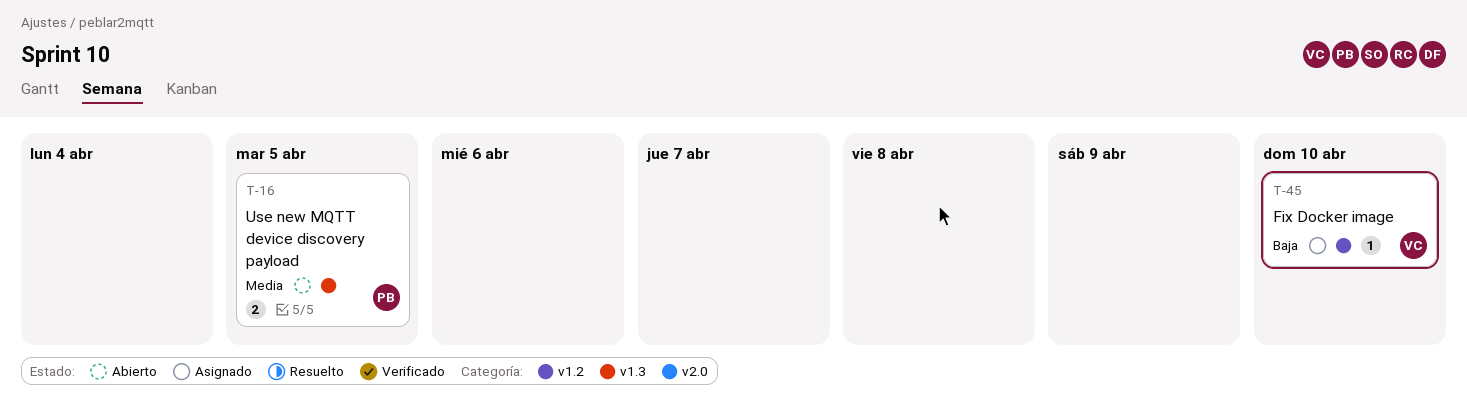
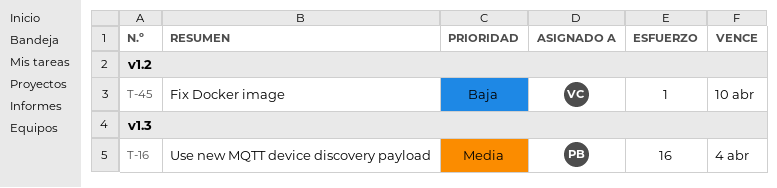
T-16, estimate: 2 -> 16
T-16, due: Apr 5 -> Apr 4

